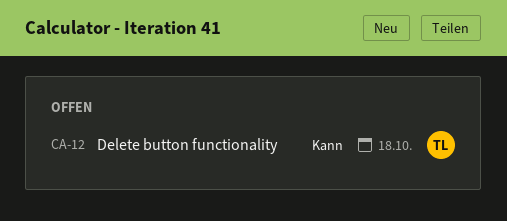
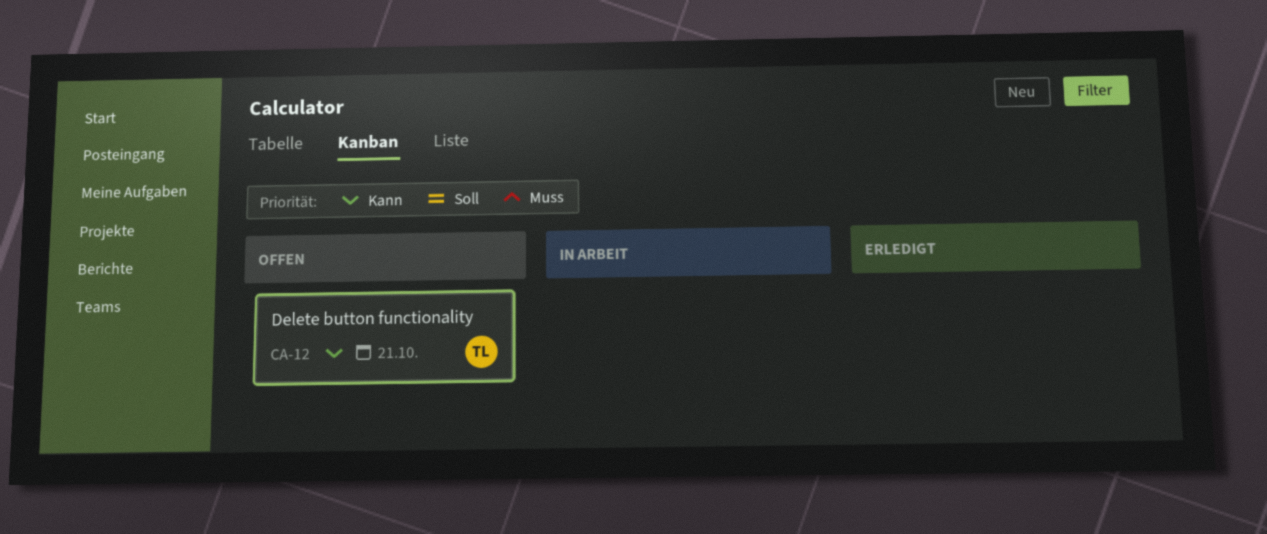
CA-12, due: Oct 18 -> Oct 21

